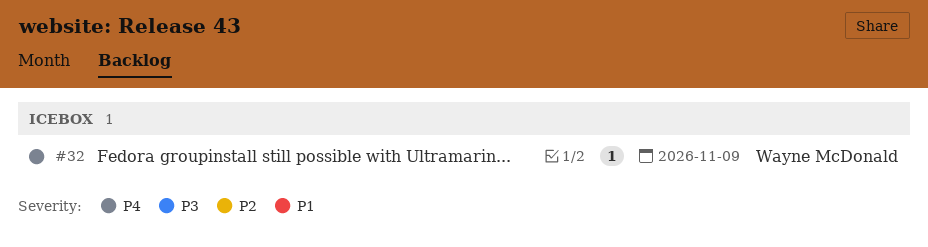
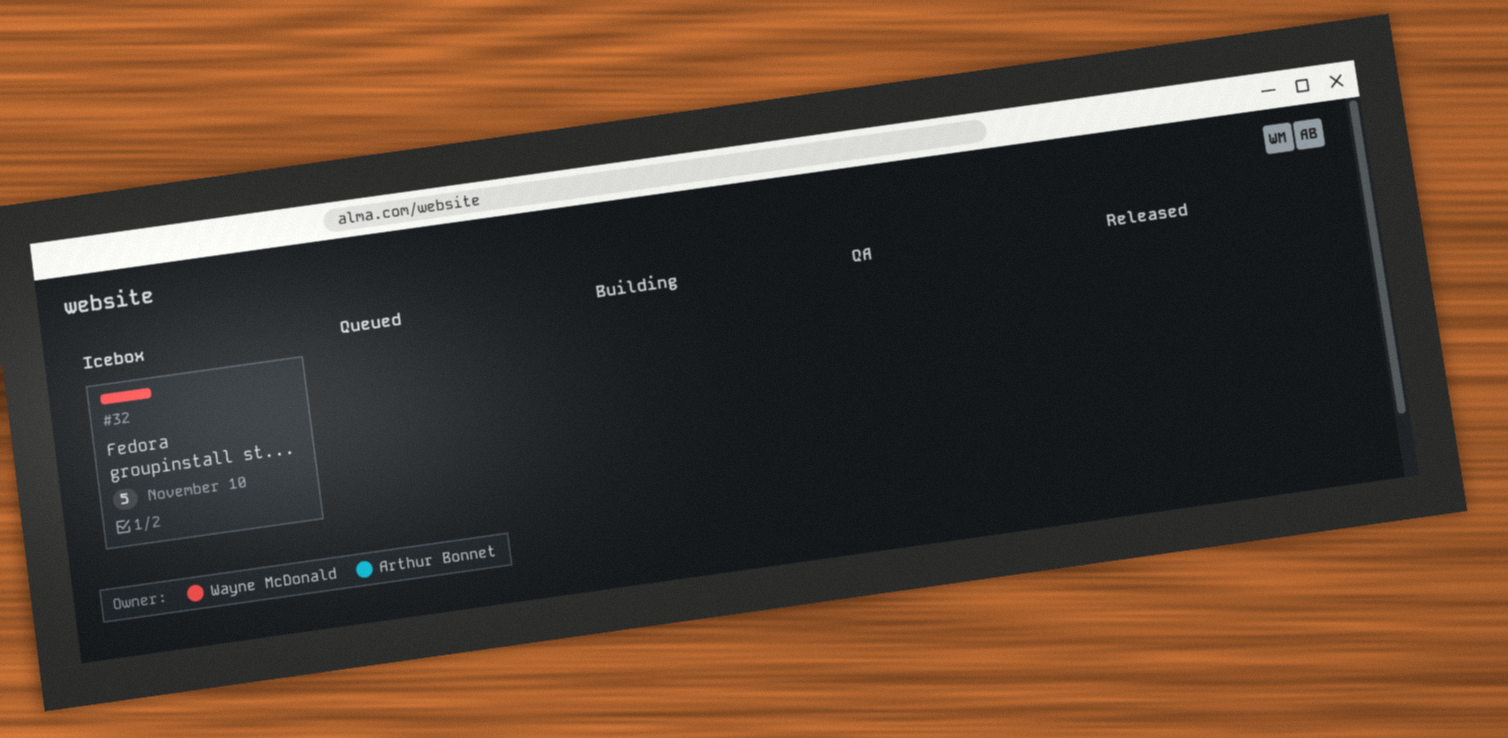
#32, estimate: 1 -> 5
#32, due: Nov 9 -> Nov 10

